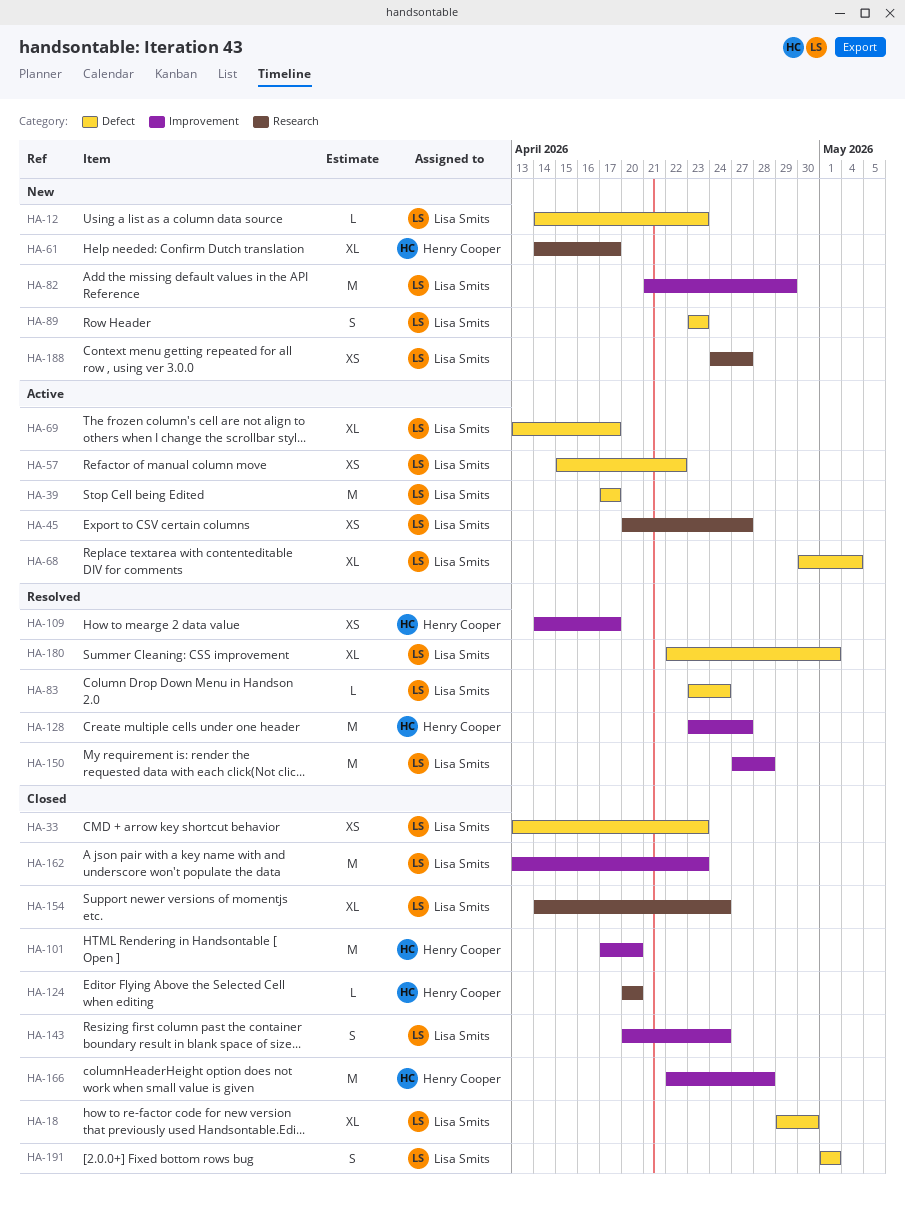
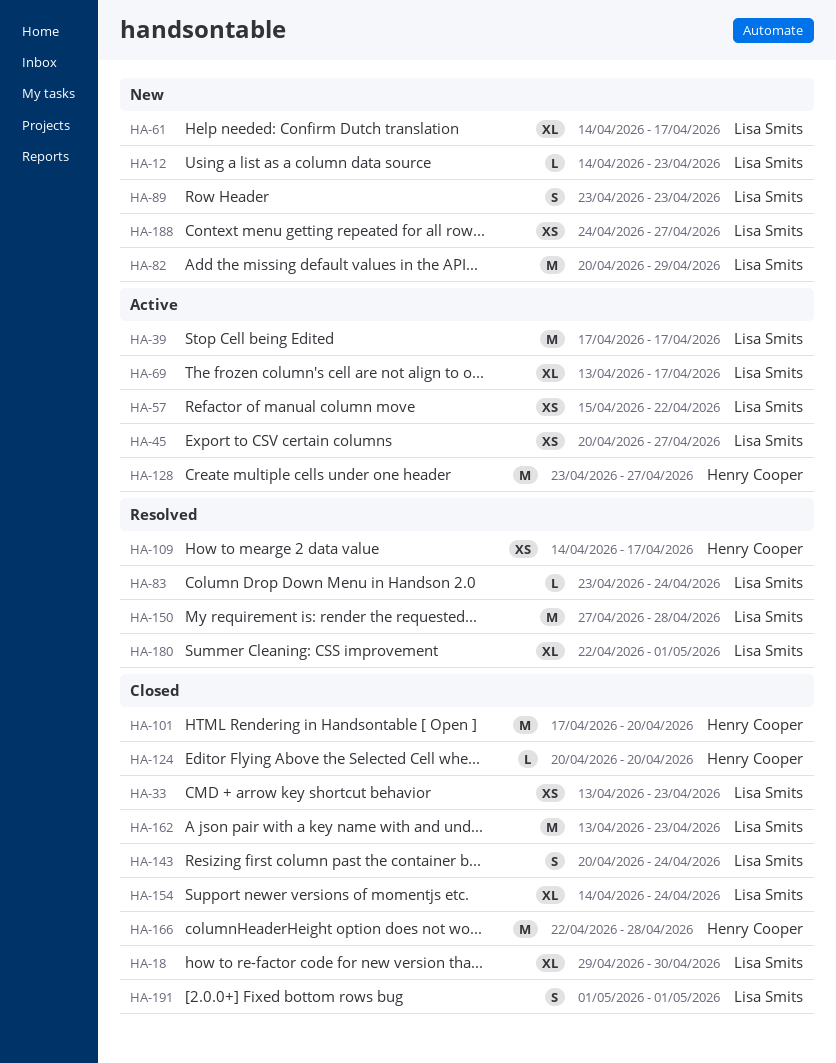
HA-61, owner: Henry Cooper -> Lisa Smits
HA-68: present -> none
HA-82, start: Apr 21 -> Apr 20
HA-128, status: Resolved -> Active

